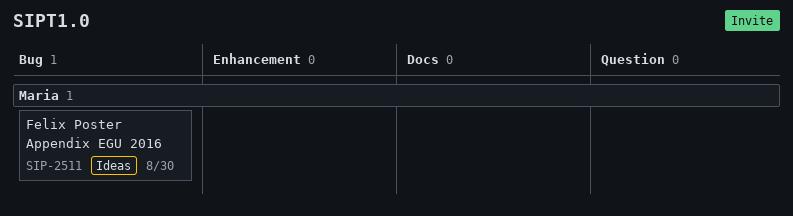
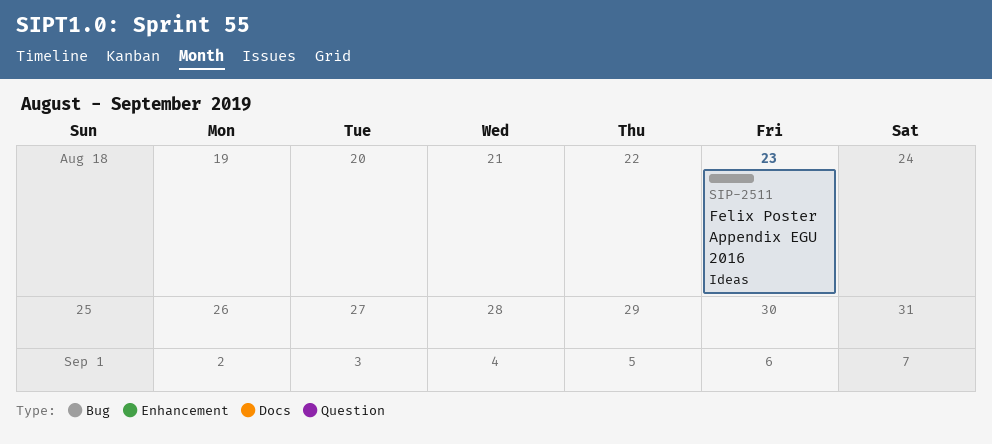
SIP-2511, due: Aug 30 -> Aug 23

